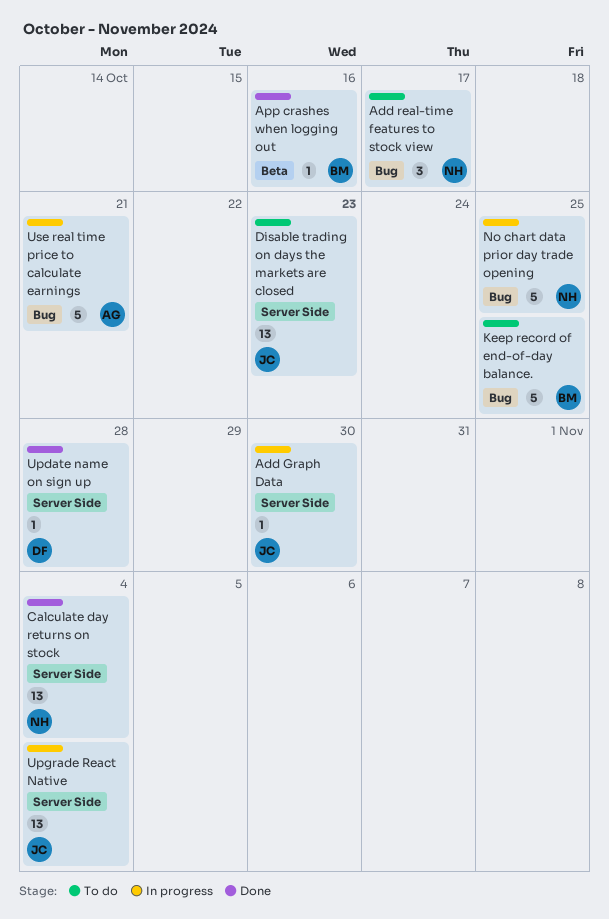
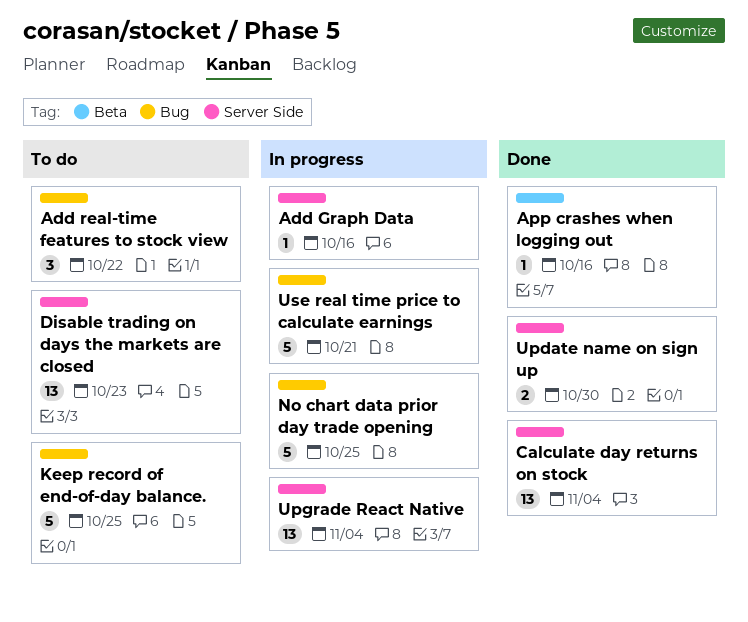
Add Graph Data, due: Oct 30 -> Oct 16
Add real-time features to stock view, due: Oct 17 -> Oct 22
Update name on sign up, estimate: 1 -> 2
Update name on sign up, due: Oct 28 -> Oct 30

